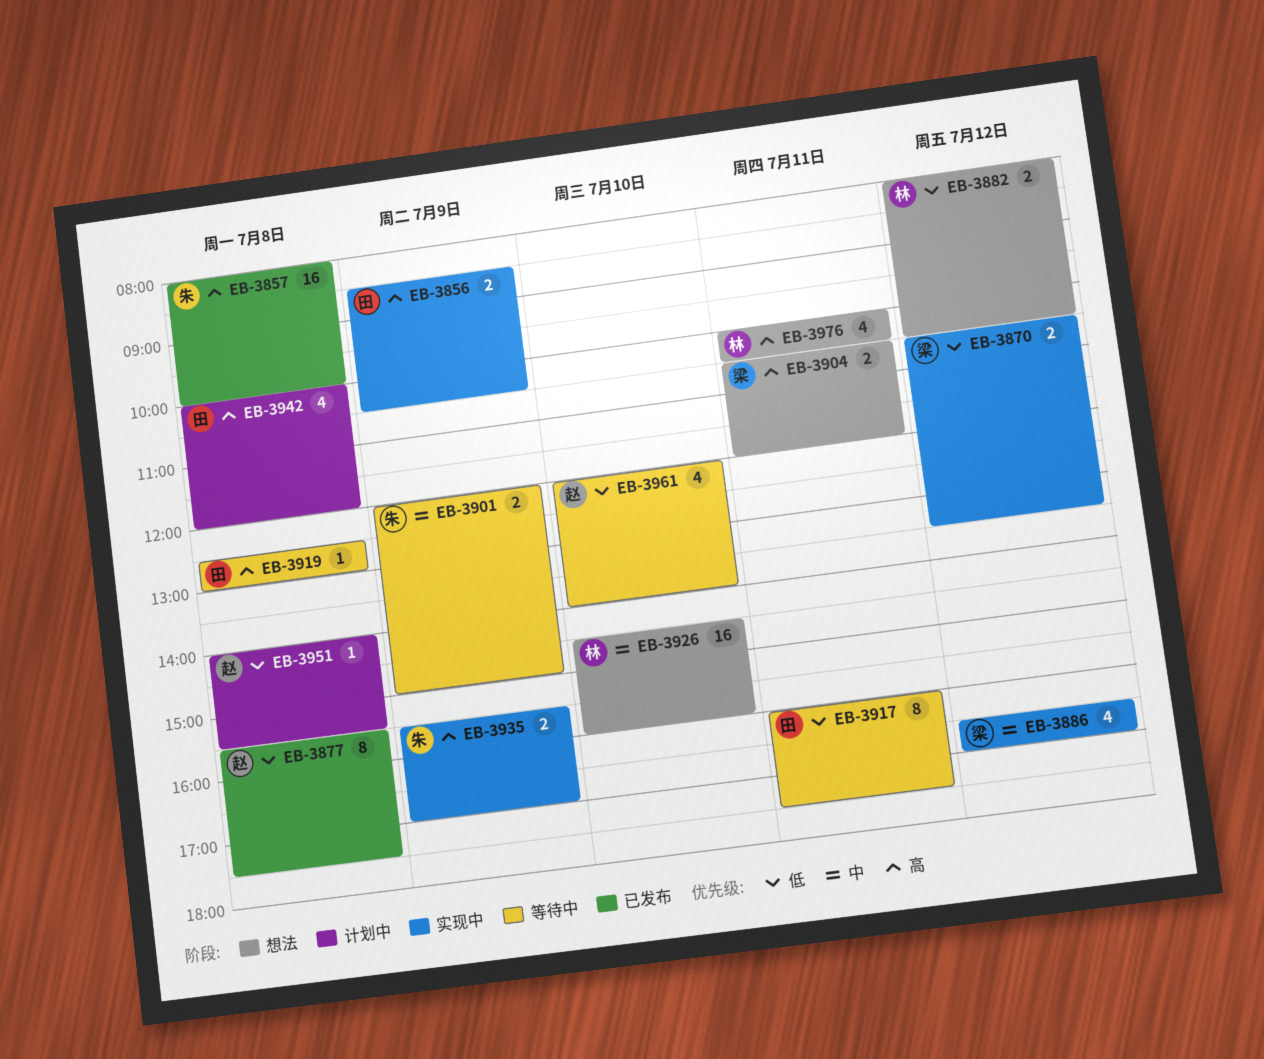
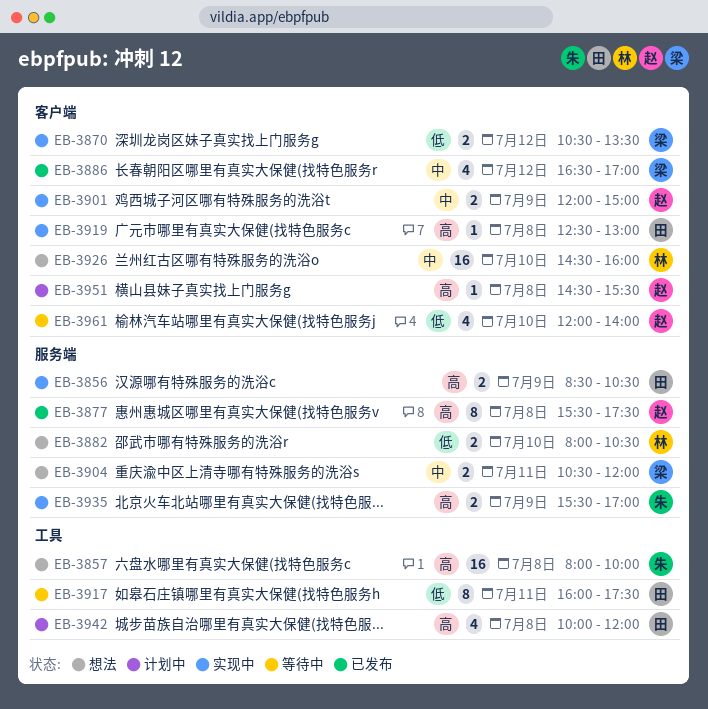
EB-3857, status: 已发布 -> 想法
EB-3877, priority: 低 -> 高
EB-3882, day: Jul 12 -> Jul 10
EB-3886, status: 实现中 -> 已发布
EB-3901, status: 等待中 -> 实现中
EB-3901, owner: 朱 -> 赵
EB-3904, priority: 高 -> 中
EB-3919, status: 等待中 -> 实现中
EB-3951, priority: 低 -> 高
EB-3951, begins: 14:00 -> 14:30
EB-3976: present -> none

